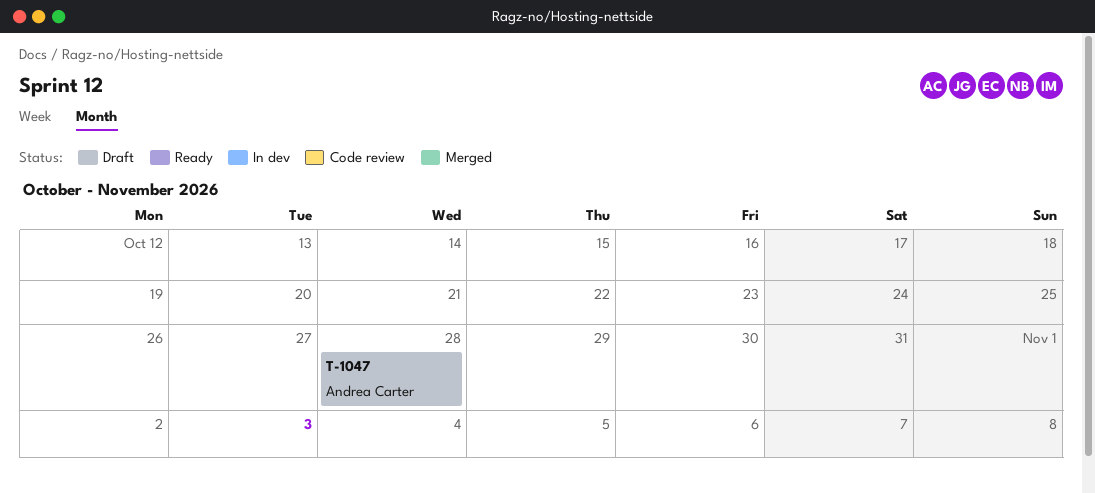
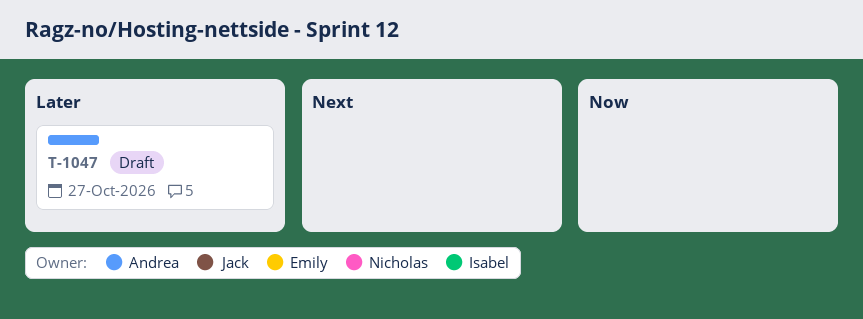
T-1047, due: Oct 28 -> Oct 27

